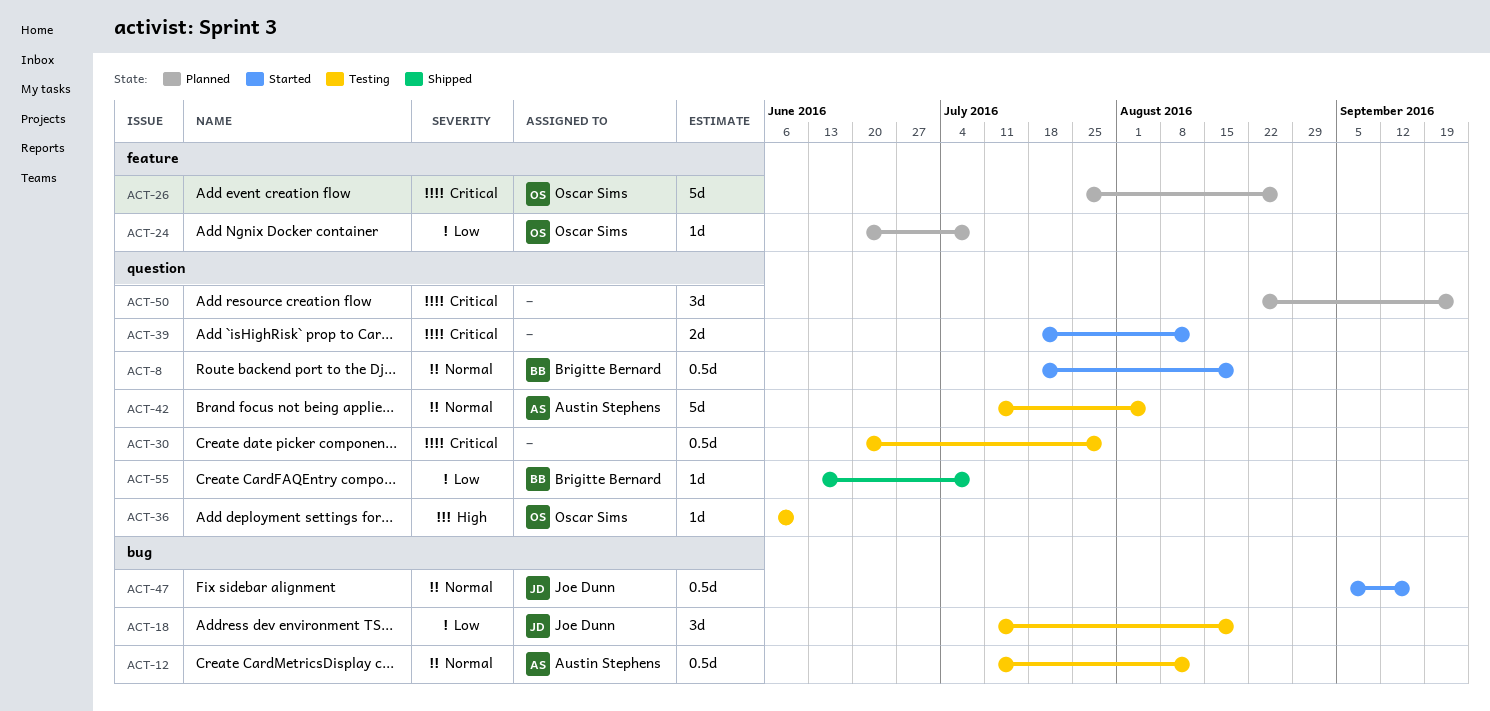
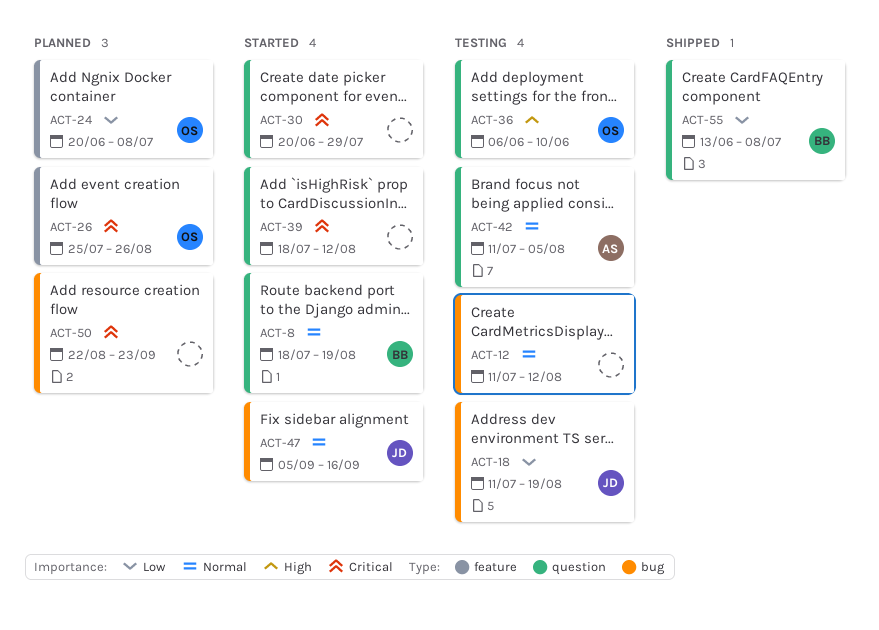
ACT-12, owner: Austin Stephens -> none
ACT-30, status: Testing -> Started
ACT-50, label: question -> bug

